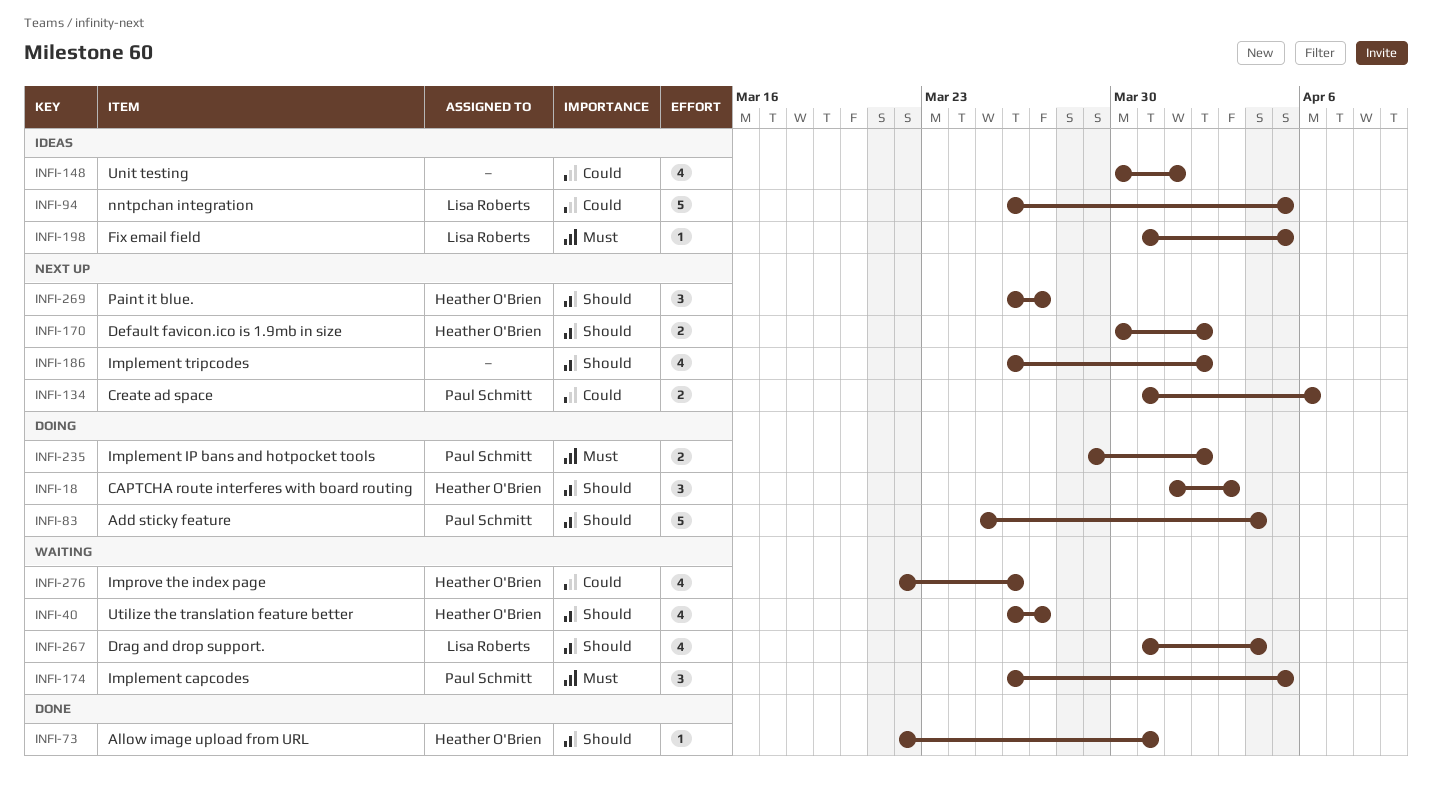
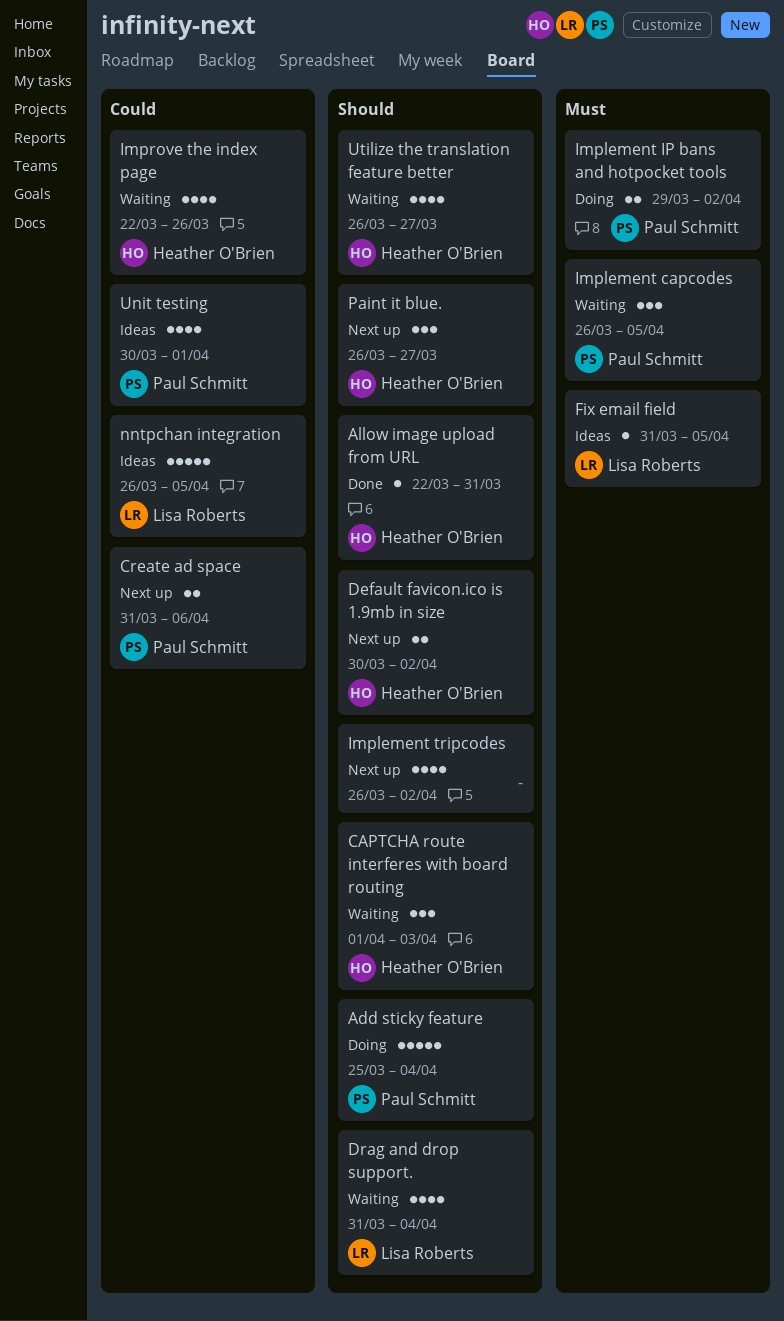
CAPTCHA route interferes with board routing, status: Doing -> Waiting
Unit testing, owner: none -> Paul Schmitt

